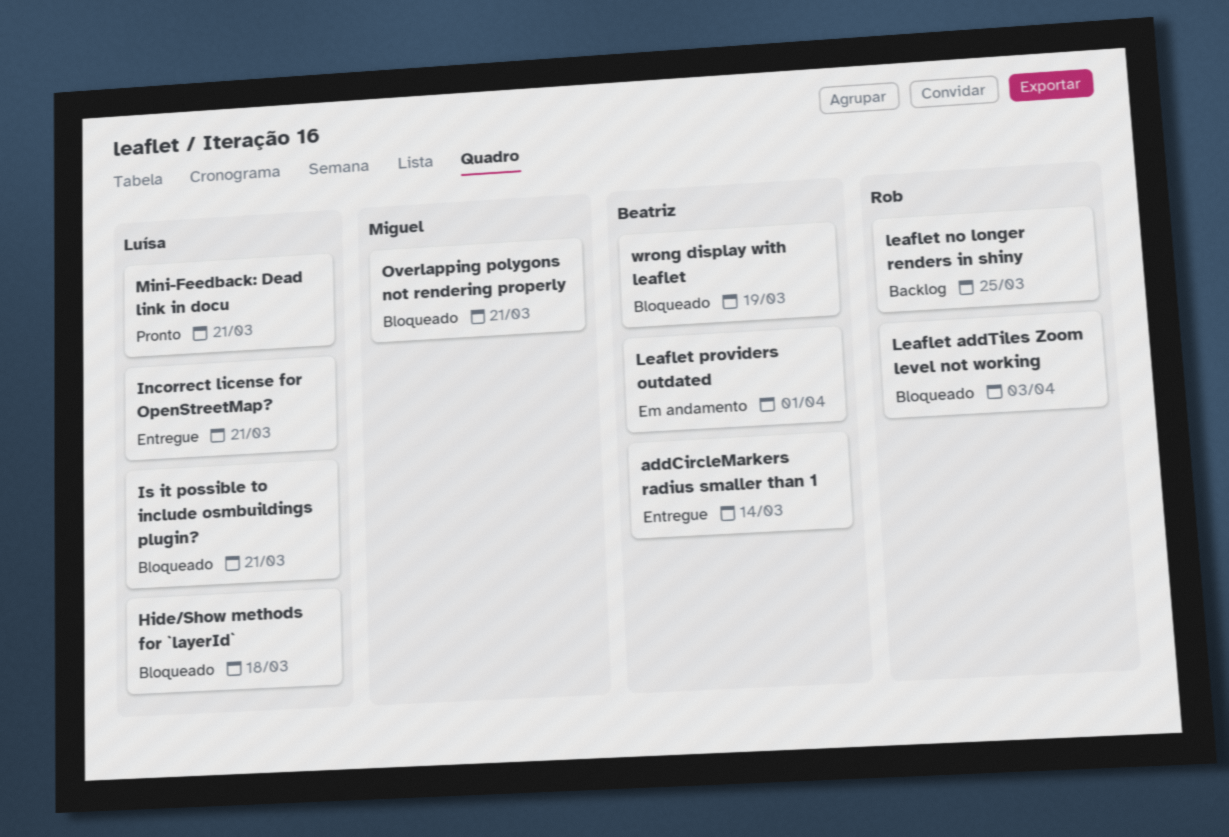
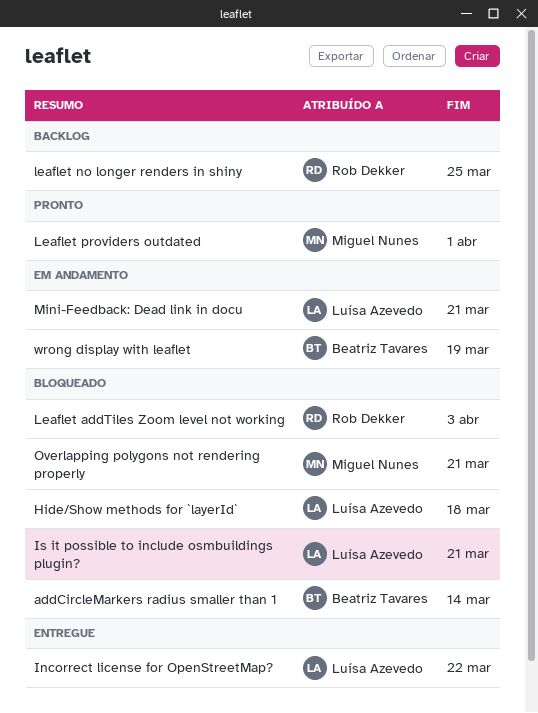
addCircleMarkers radius smaller than 1, status: Entregue -> Bloqueado
Incorrect license for OpenStreetMap?, due: Mar 21 -> Mar 22
Leaflet providers outdated, status: Em andamento -> Pronto
Leaflet providers outdated, owner: Beatriz Tavares -> Miguel Nunes
Mini-Feedback: Dead link in docu, status: Pronto -> Em andamento
wrong display with leaflet, status: Bloqueado -> Em andamento

